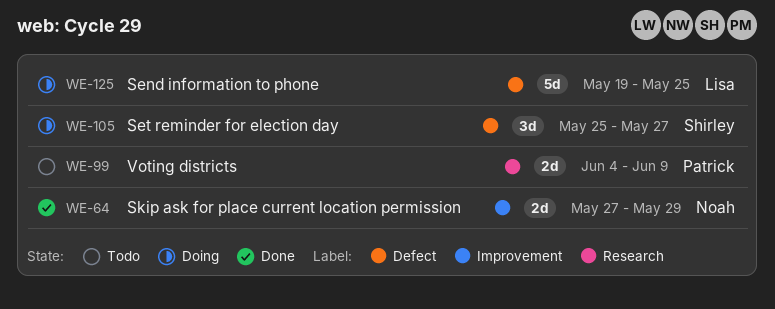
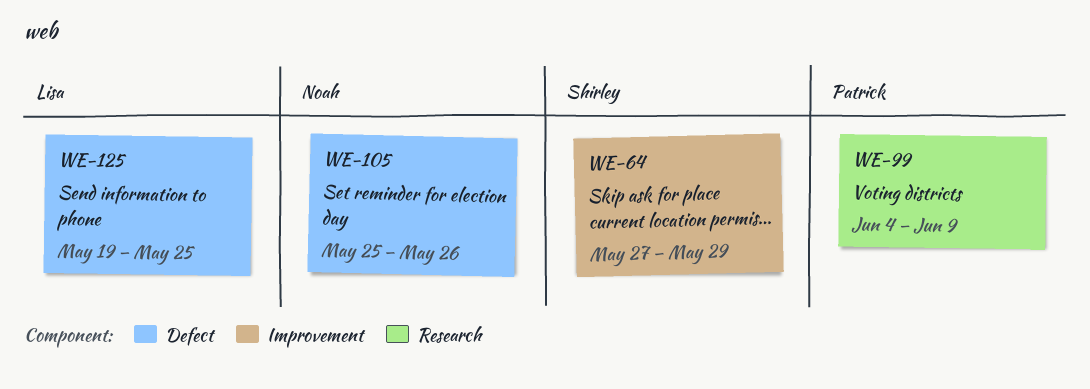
WE-64, owner: Noah -> Shirley
WE-105, owner: Shirley -> Noah
WE-105, due: May 27 -> May 26

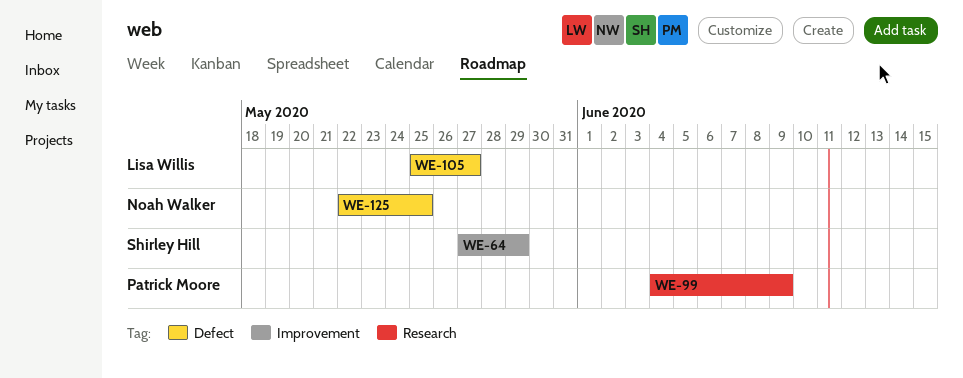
WE-105, owner: Noah Walker -> Lisa Willis
WE-105, due: May 26 -> May 27
WE-125, owner: Lisa Willis -> Noah Walker
WE-125, start: May 19 -> May 22

